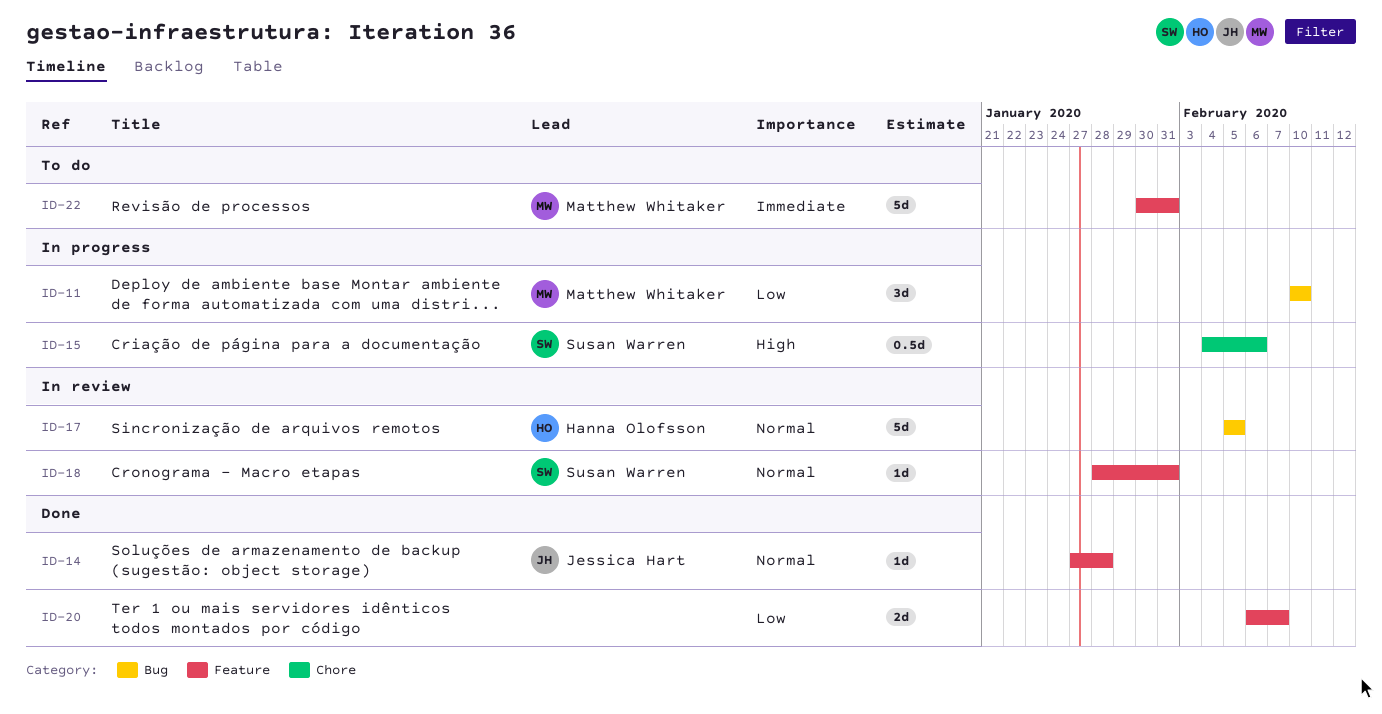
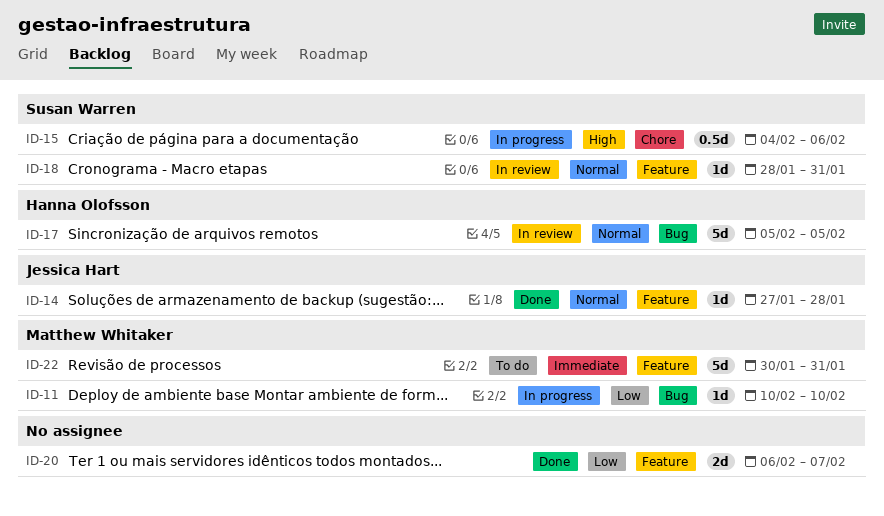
ID-11, estimate: 3d -> 1d

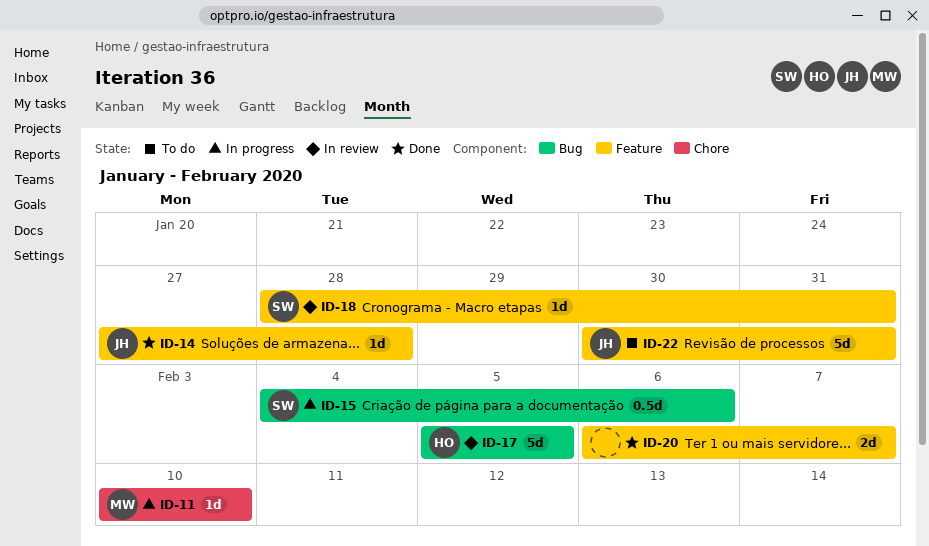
ID-11, label: Bug -> Chore
ID-15, label: Chore -> Bug
ID-22, owner: Matthew Whitaker -> Jessica Hart

